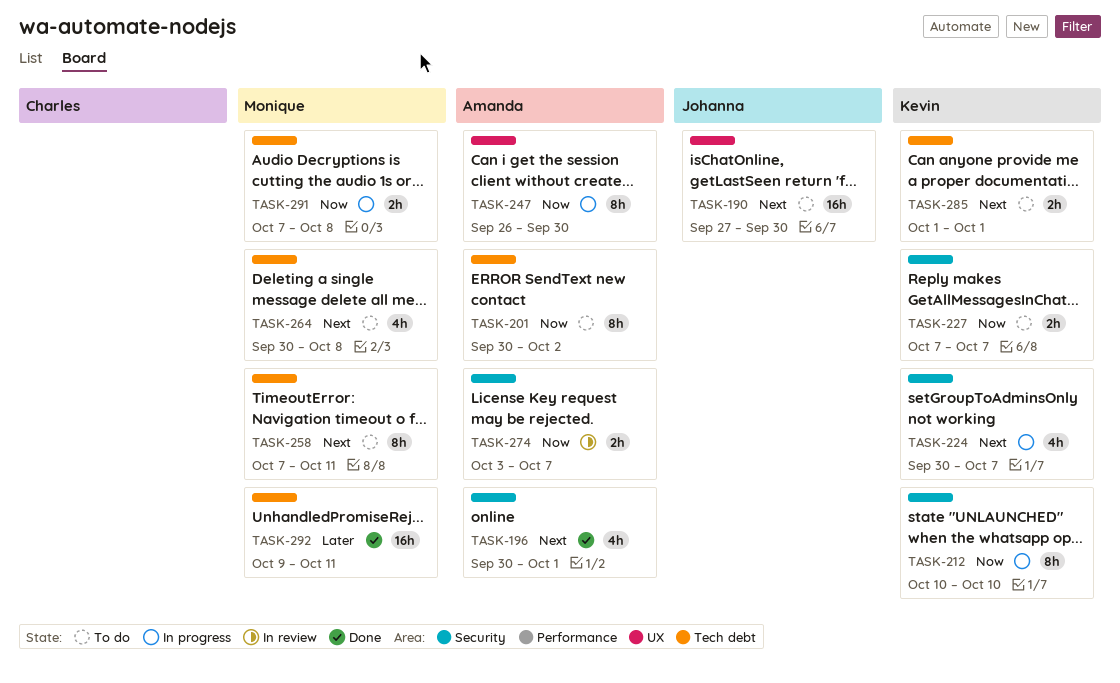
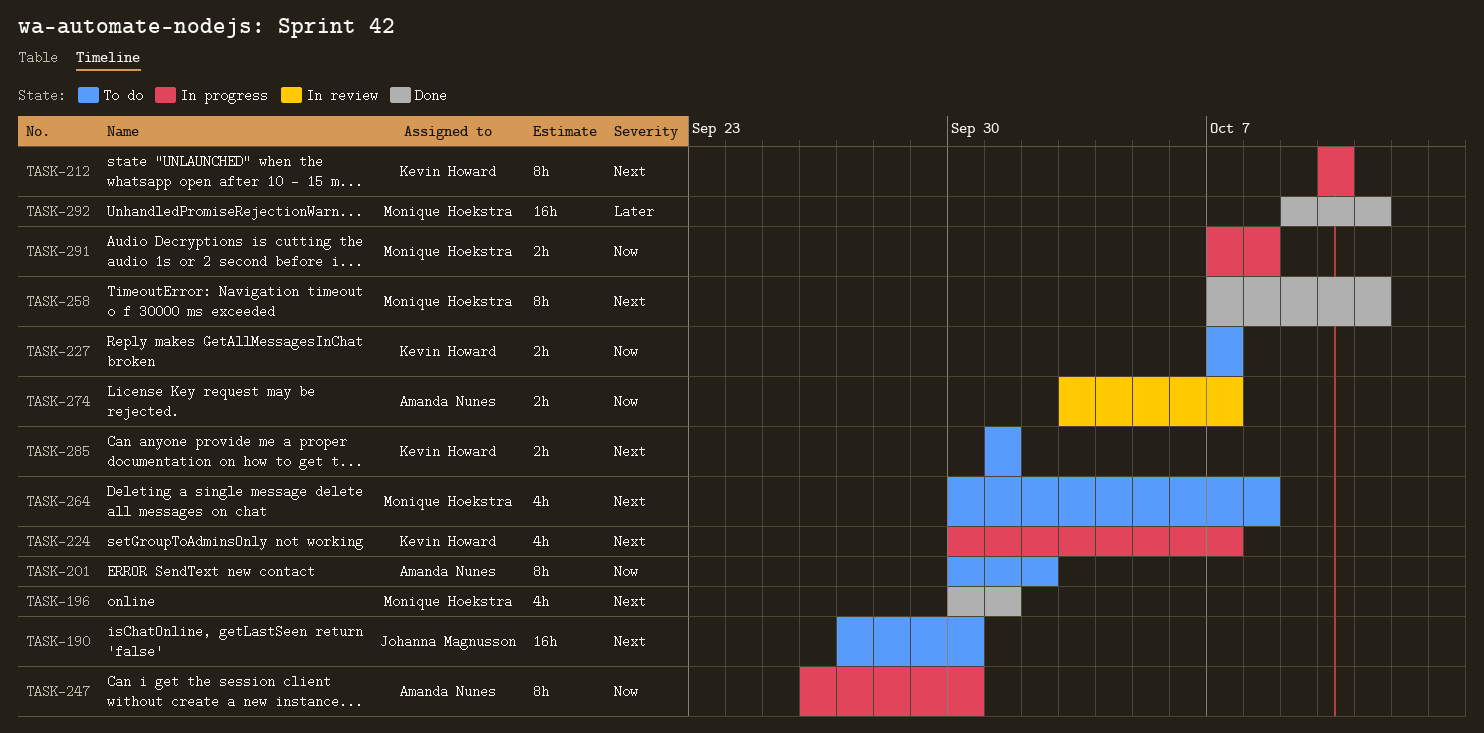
TASK-196, owner: Amanda Nunes -> Monique Hoekstra
TASK-212, priority: Now -> Next
TASK-258, status: To do -> Done

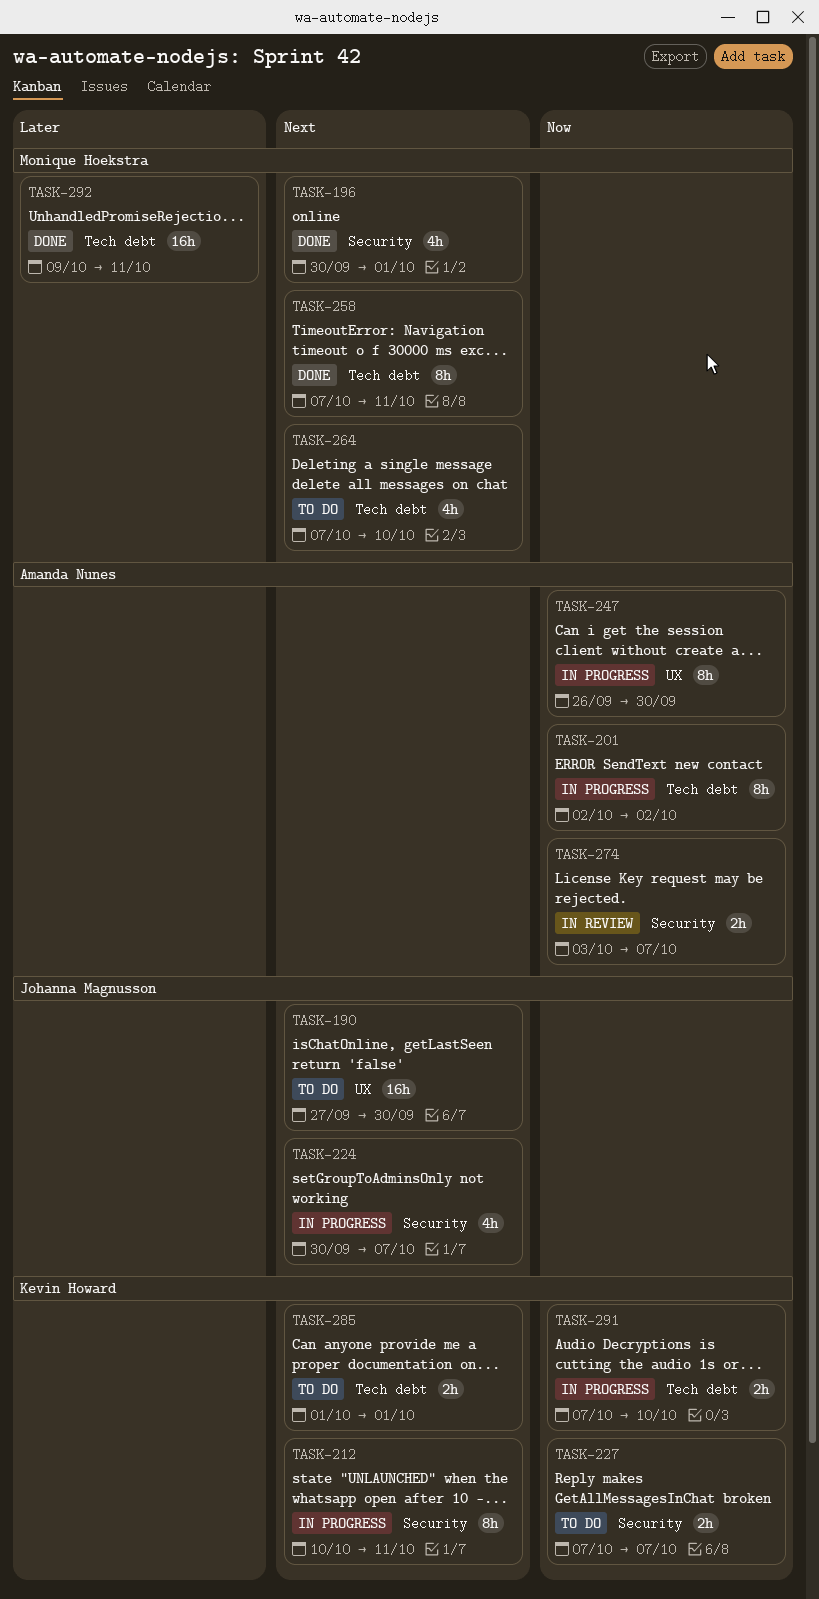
TASK-201, status: To do -> In progress
TASK-201, start: Sep 30 -> Oct 2
TASK-212, due: Oct 10 -> Oct 11
TASK-224, owner: Kevin Howard -> Johanna Magnusson
TASK-264, start: Sep 30 -> Oct 7
TASK-264, due: Oct 8 -> Oct 10
TASK-291, owner: Monique Hoekstra -> Kevin Howard
TASK-291, due: Oct 8 -> Oct 10

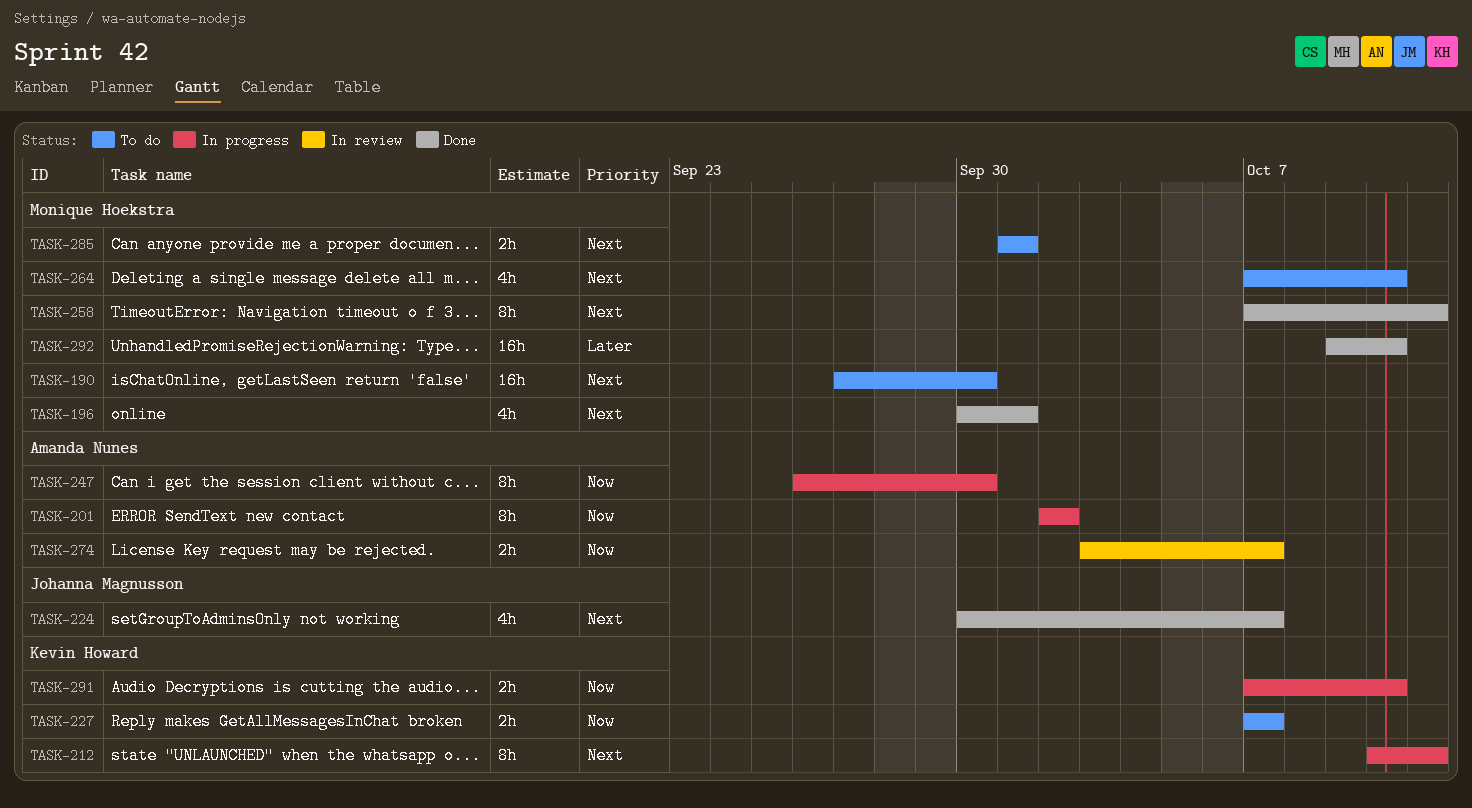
TASK-190, owner: Johanna Magnusson -> Monique Hoekstra
TASK-224, status: In progress -> Done
TASK-285, owner: Kevin Howard -> Monique Hoekstra
TASK-292, due: Oct 11 -> Oct 10

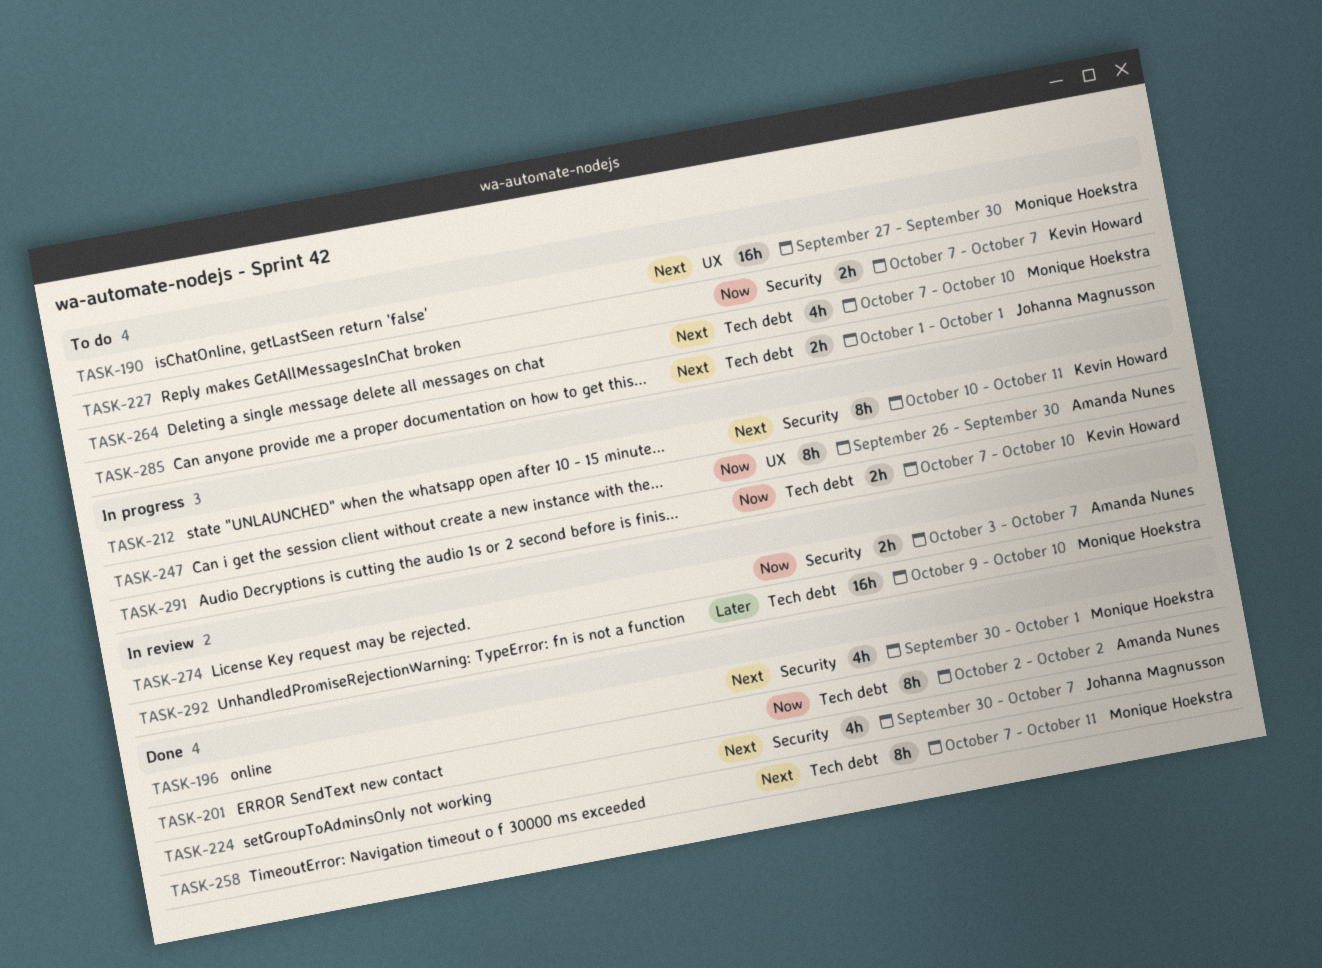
TASK-201, status: In progress -> Done
TASK-285, owner: Monique Hoekstra -> Johanna Magnusson
TASK-292, status: Done -> In review

